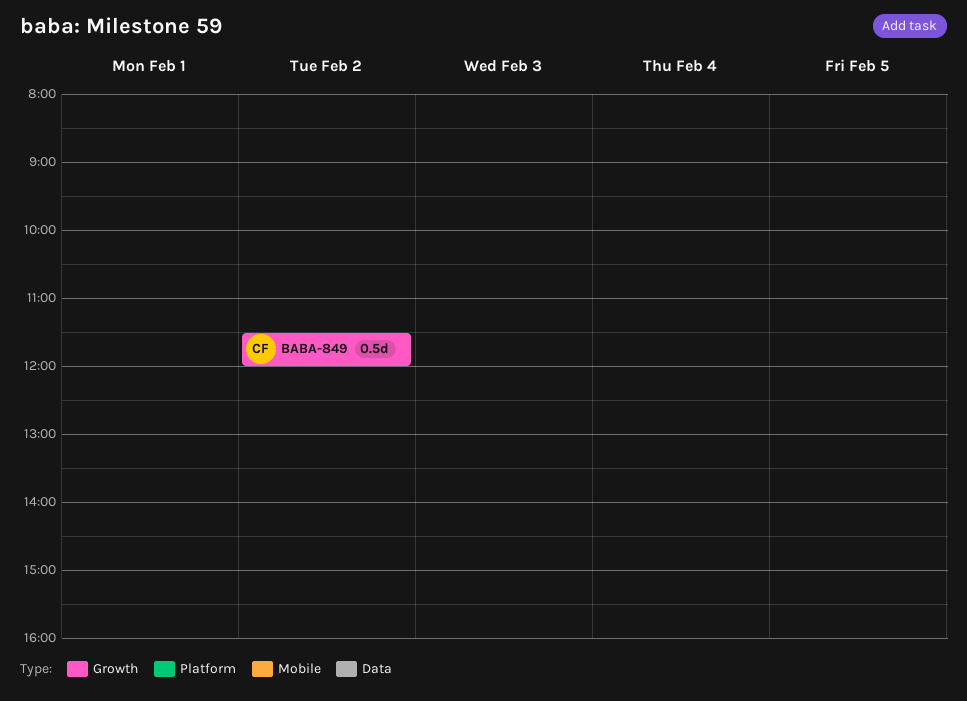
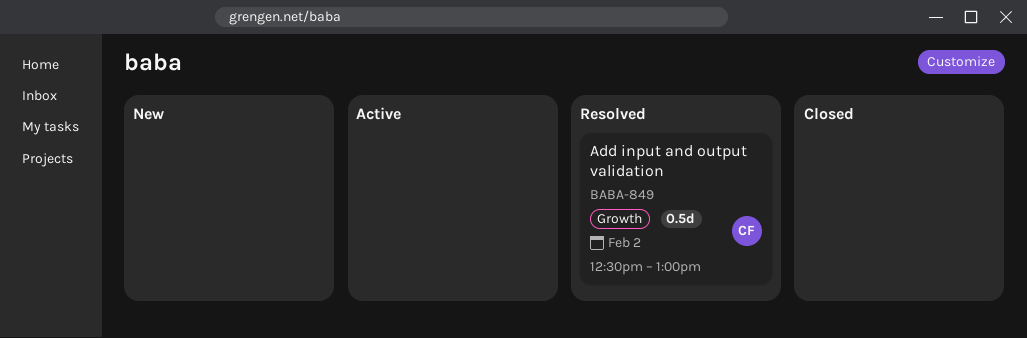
BABA-849, begins: 11:30 -> 12:30
BABA-849, ends: 12:00 -> 13:00

